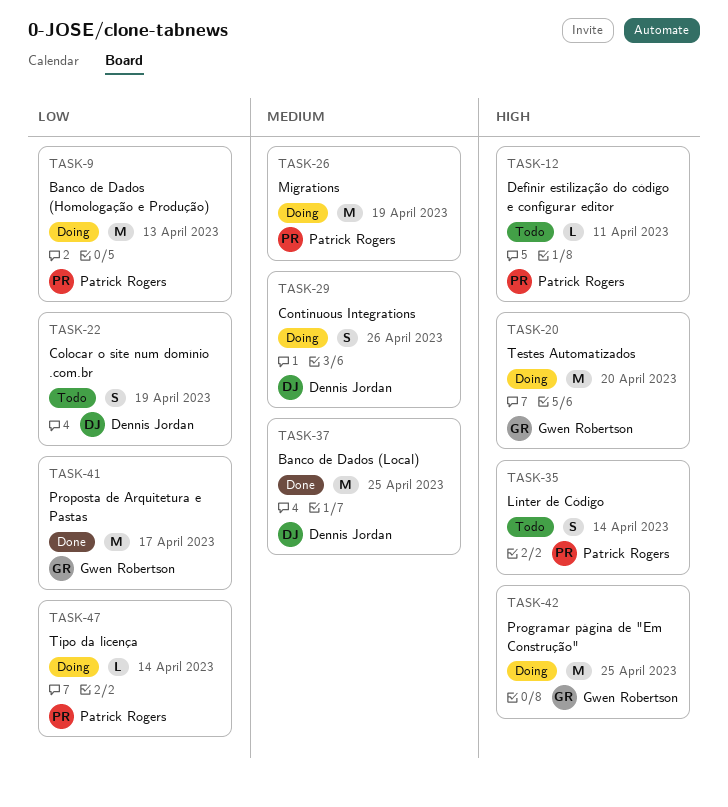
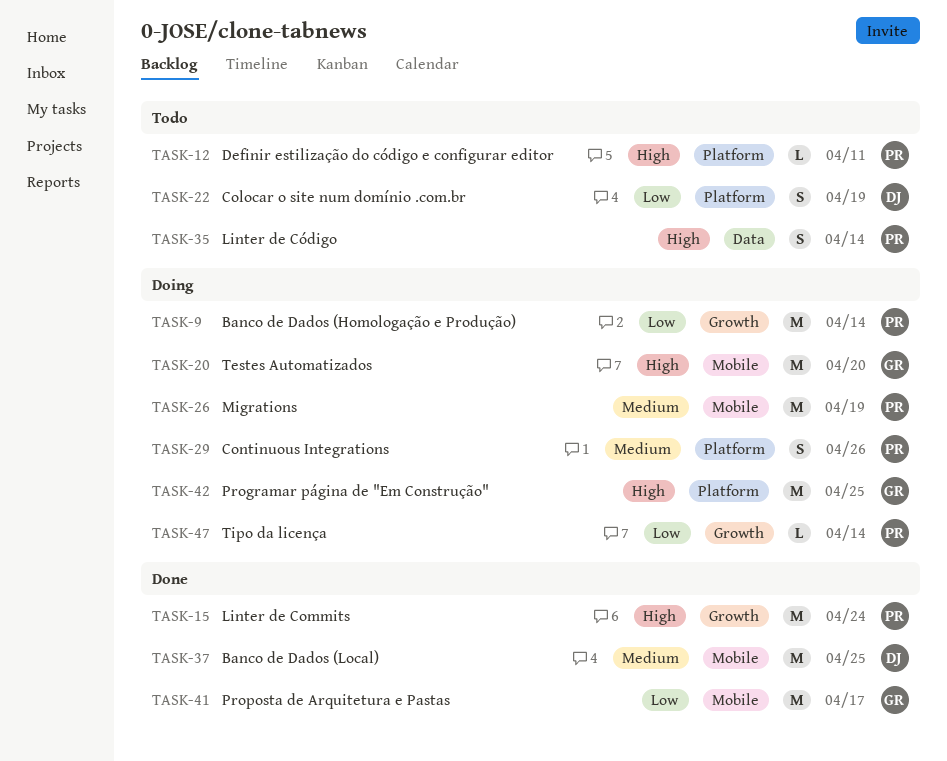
TASK-9, due: Apr 13 -> Apr 14
TASK-15: none -> present
TASK-29, owner: Dennis Jordan -> Patrick Rogers

